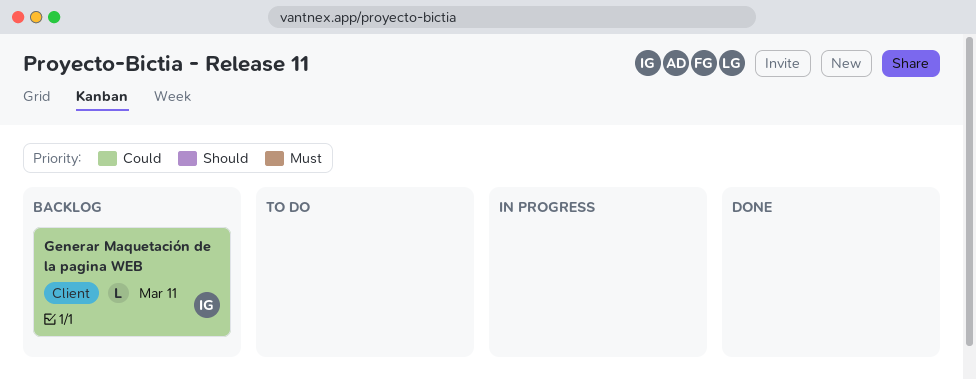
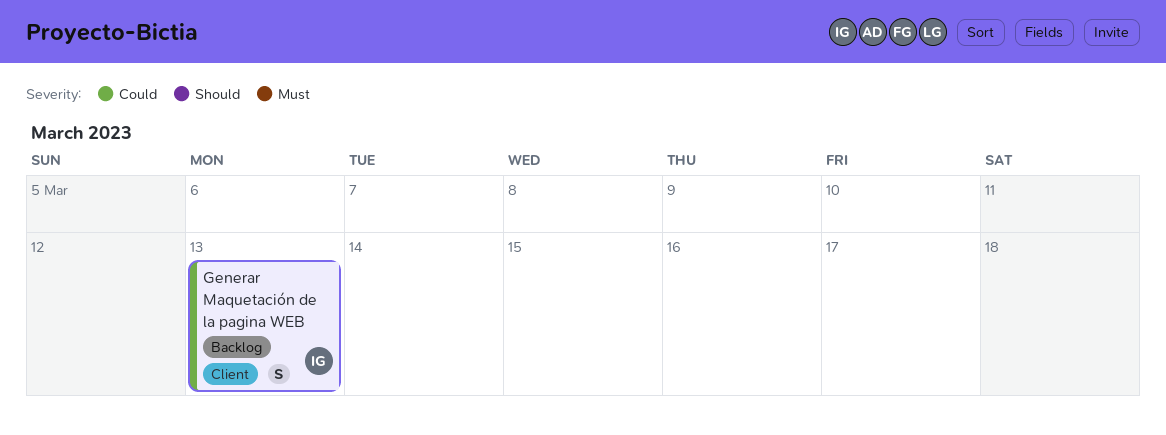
Generar Maquetación de la pagina WEB, estimate: L -> S
Generar Maquetación de la pagina WEB, due: Mar 11 -> Mar 13

